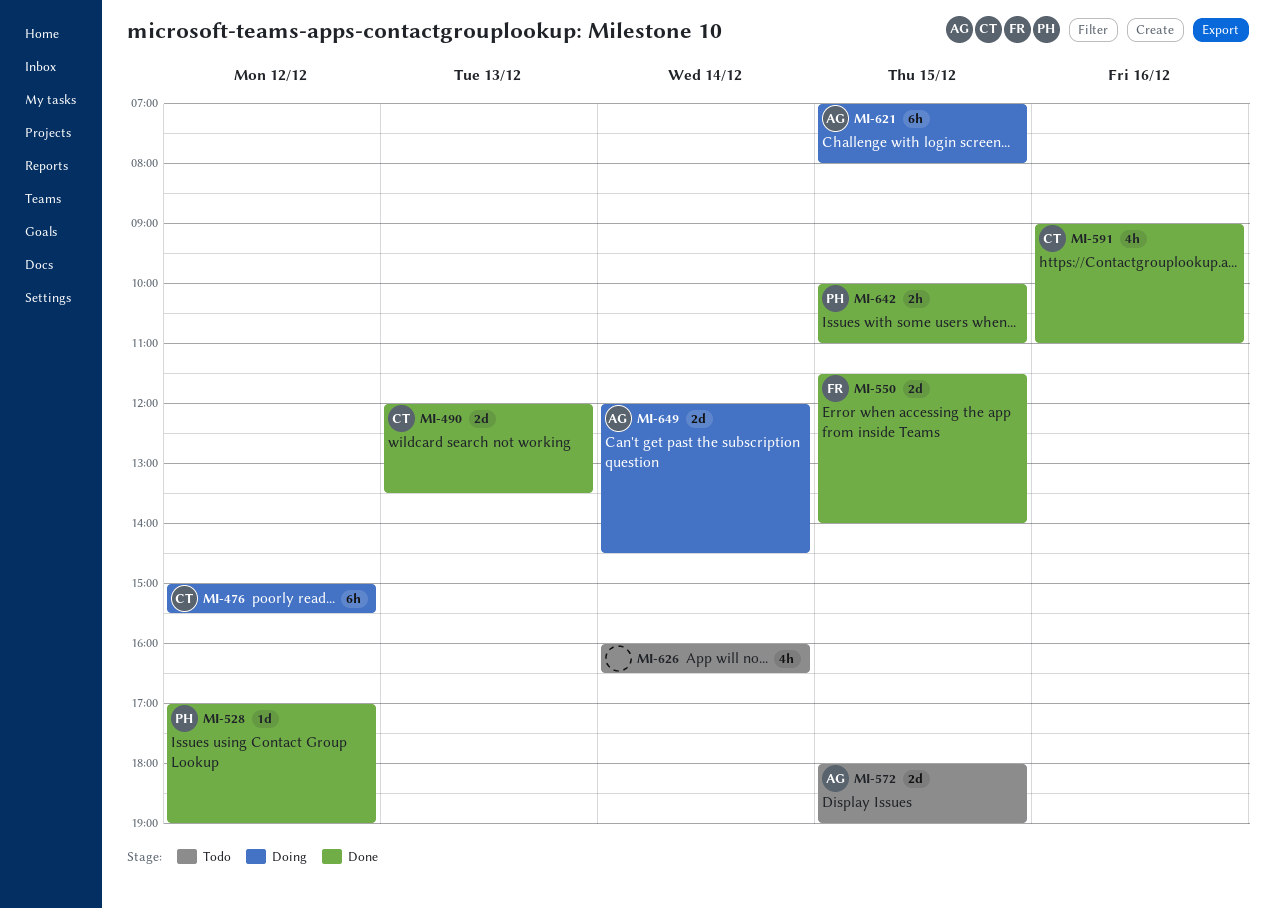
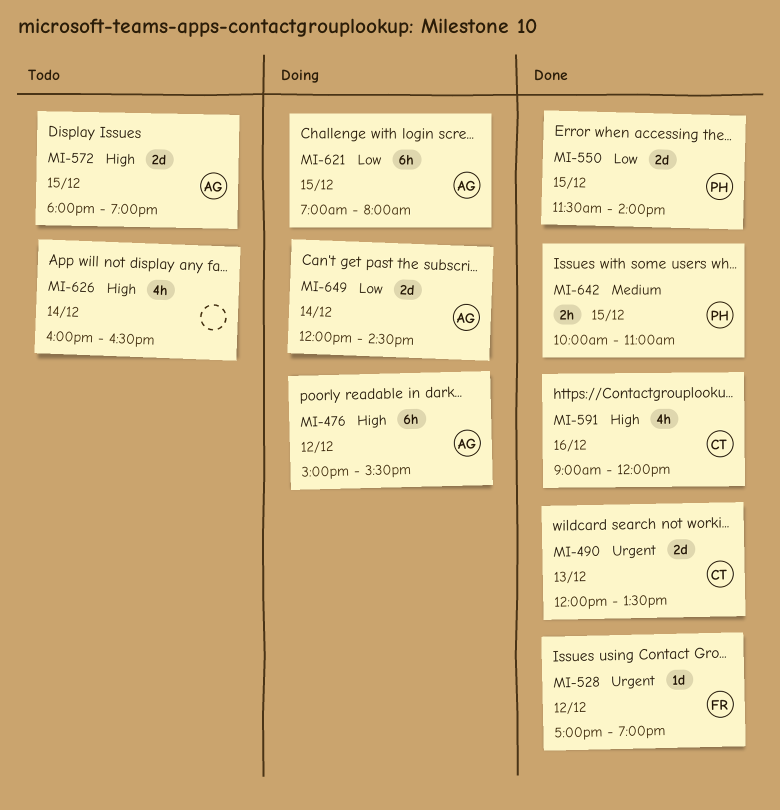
MI-476, owner: CT -> AG
MI-528, owner: PH -> FR
MI-550, owner: FR -> PH
MI-591, ends: 11:00 -> 12:00

